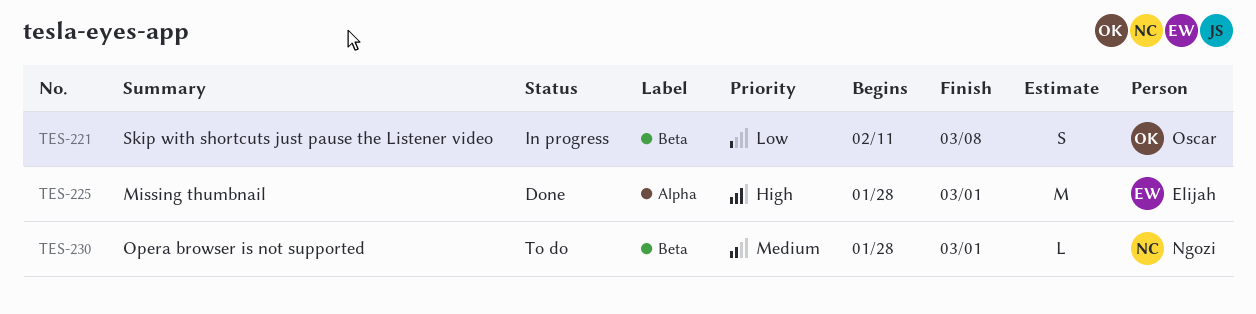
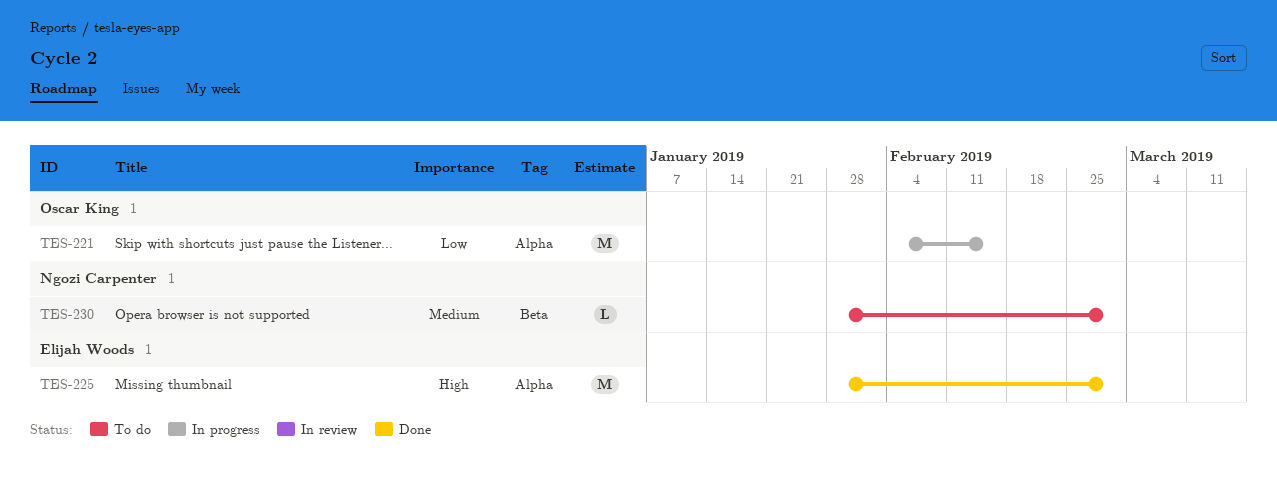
TES-221, label: Beta -> Alpha
TES-221, estimate: S -> M
TES-221, start: Feb 11 -> Feb 4
TES-221, due: Mar 8 -> Feb 15

